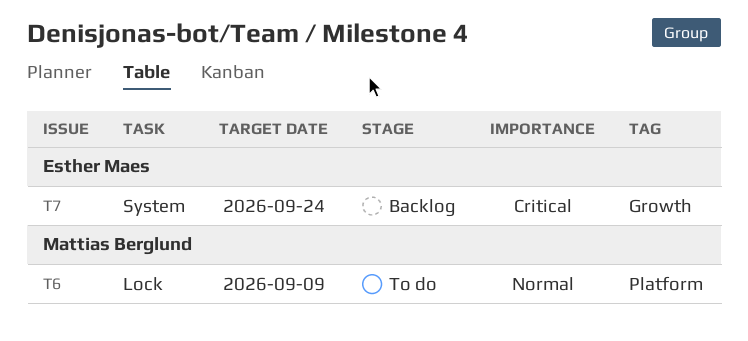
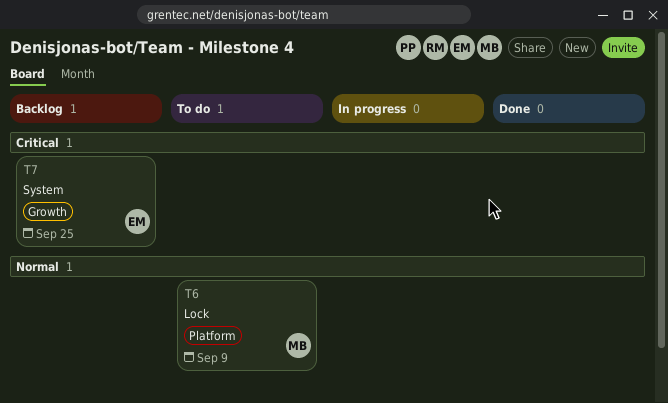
T7, due: Sep 24 -> Sep 25

